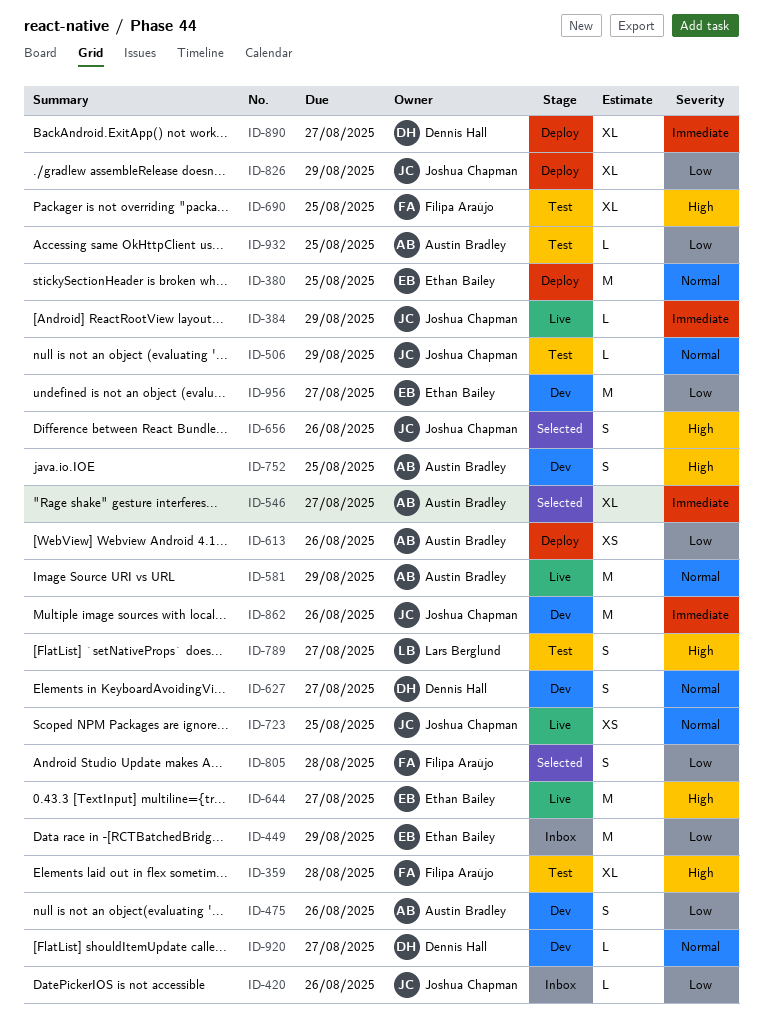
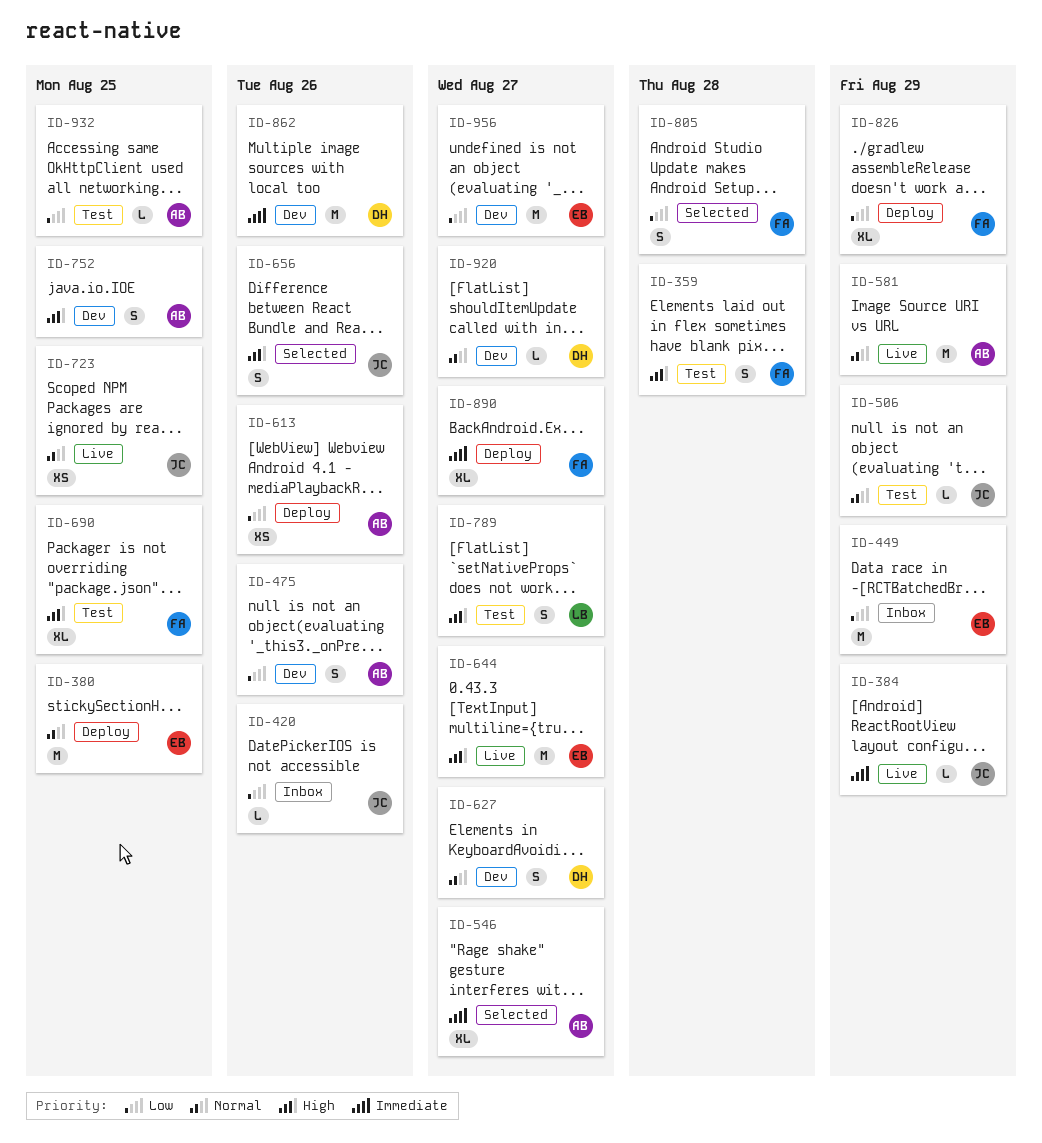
ID-359, estimate: XL -> S
ID-826, owner: Joshua Chapman -> Filipa Araújo
ID-862, owner: Joshua Chapman -> Dennis Hall
ID-890, owner: Dennis Hall -> Filipa Araújo

